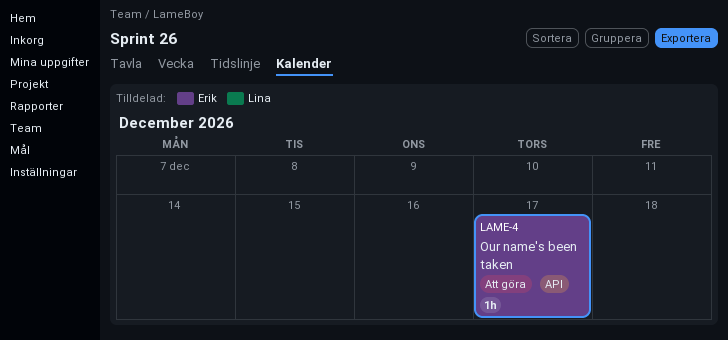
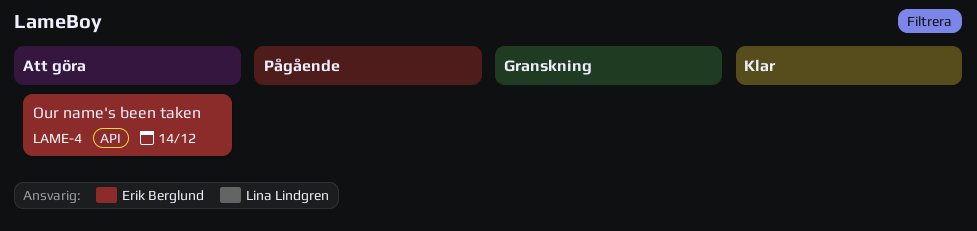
LAME-4, due: Dec 17 -> Dec 14

